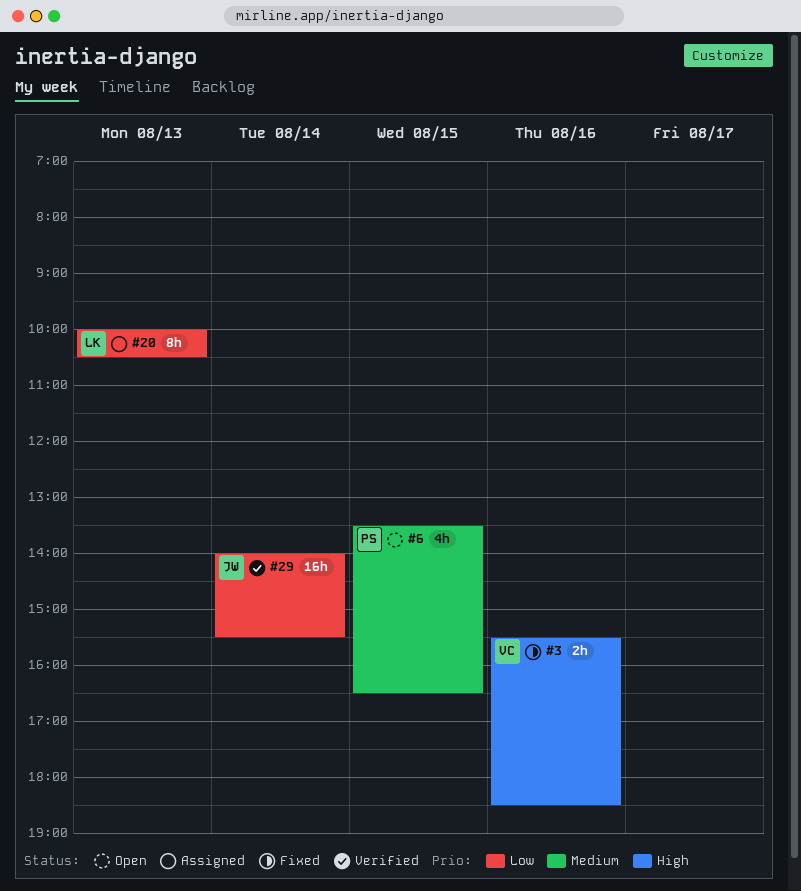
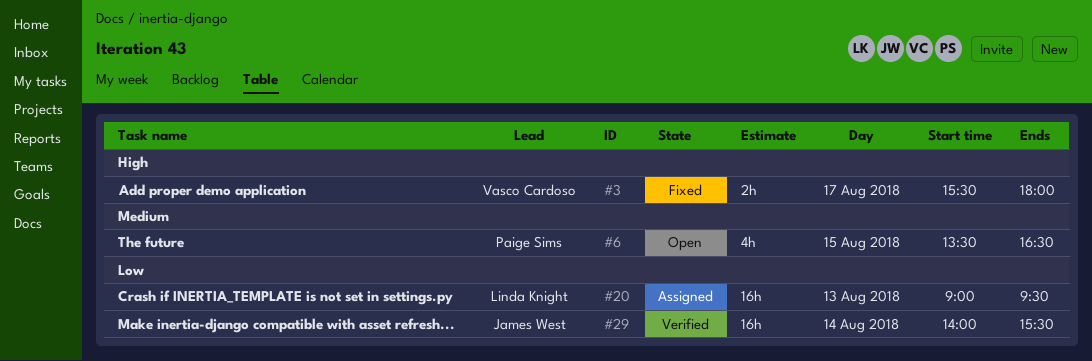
#3, day: Aug 16 -> Aug 17
#3, ends: 18:30 -> 18:00
#20, estimate: 8h -> 16h
#20, begins: 10:00 -> 09:00
#20, ends: 10:30 -> 09:30

